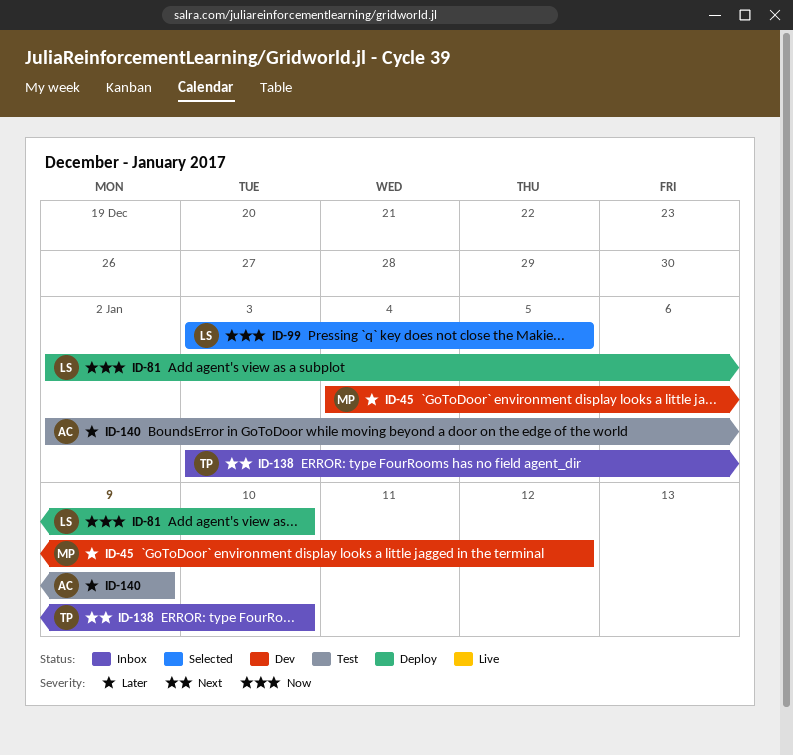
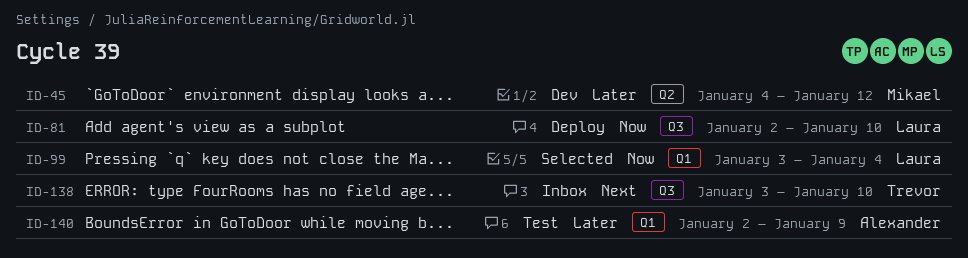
ID-99, due: Jan 5 -> Jan 4

